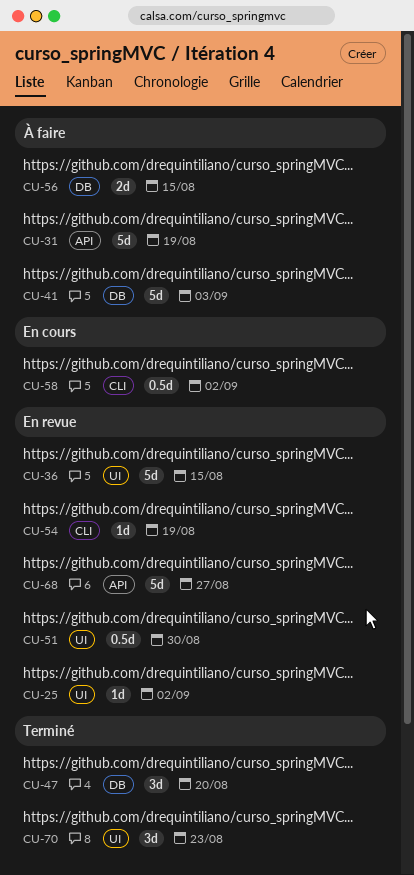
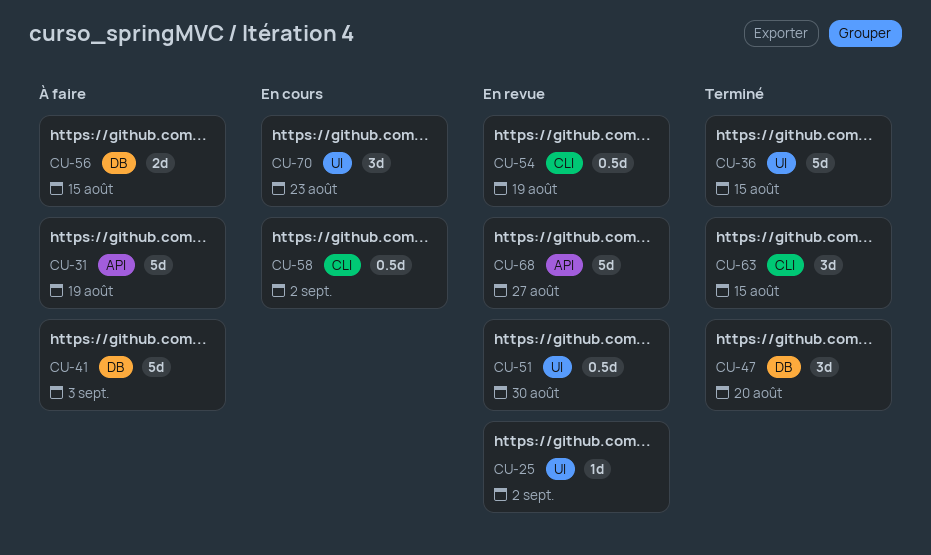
CU-36, status: En revue -> Terminé
CU-54, estimate: 1d -> 0.5d
CU-63: none -> present
CU-70, status: Terminé -> En cours

